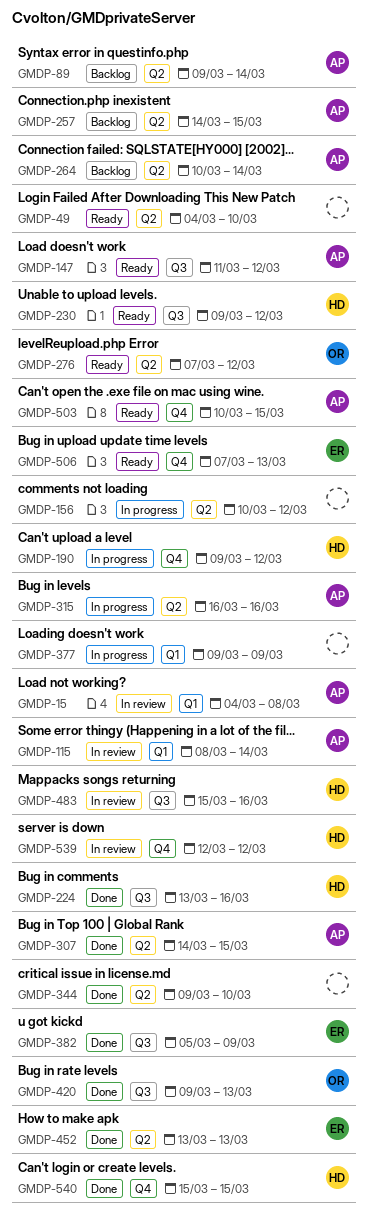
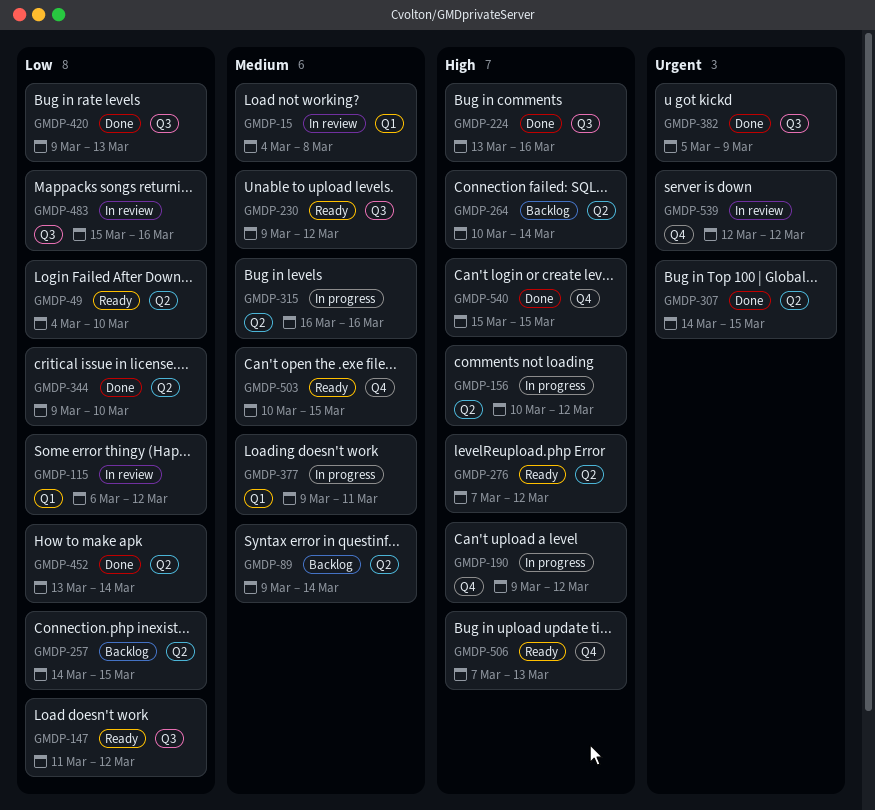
GMDP-115, start: Mar 8 -> Mar 6
GMDP-115, due: Mar 14 -> Mar 12
GMDP-377, due: Mar 9 -> Mar 11
GMDP-452, due: Mar 13 -> Mar 14

